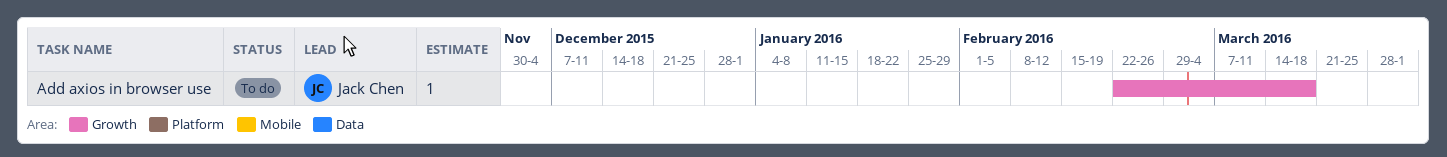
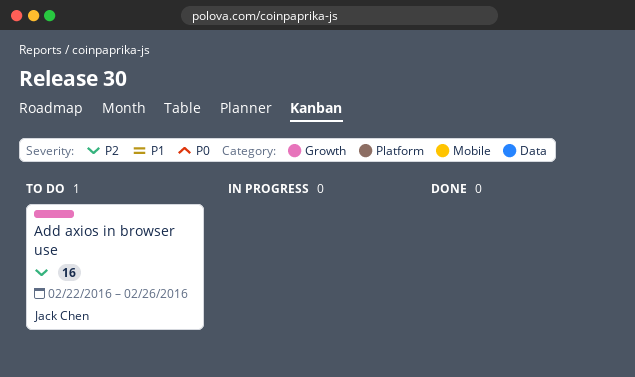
Add axios in browser use, estimate: 1 -> 16
Add axios in browser use, due: Mar 18 -> Feb 26

